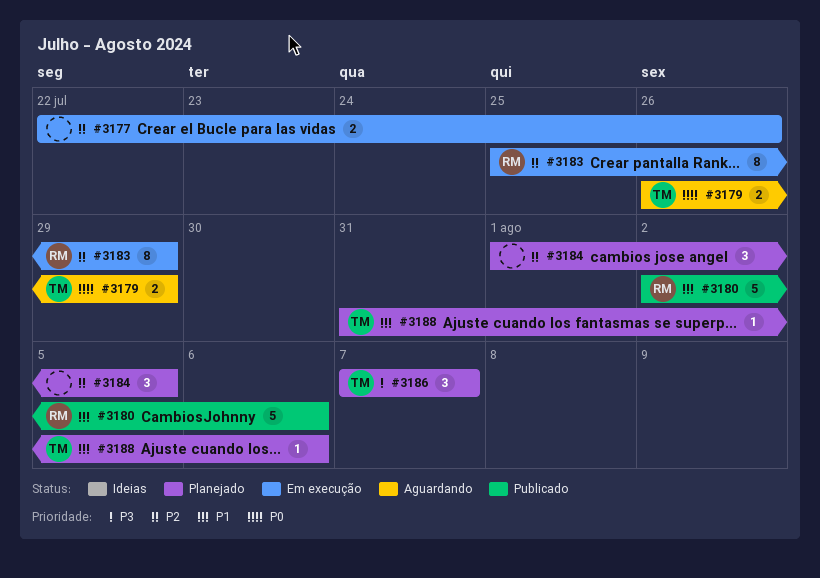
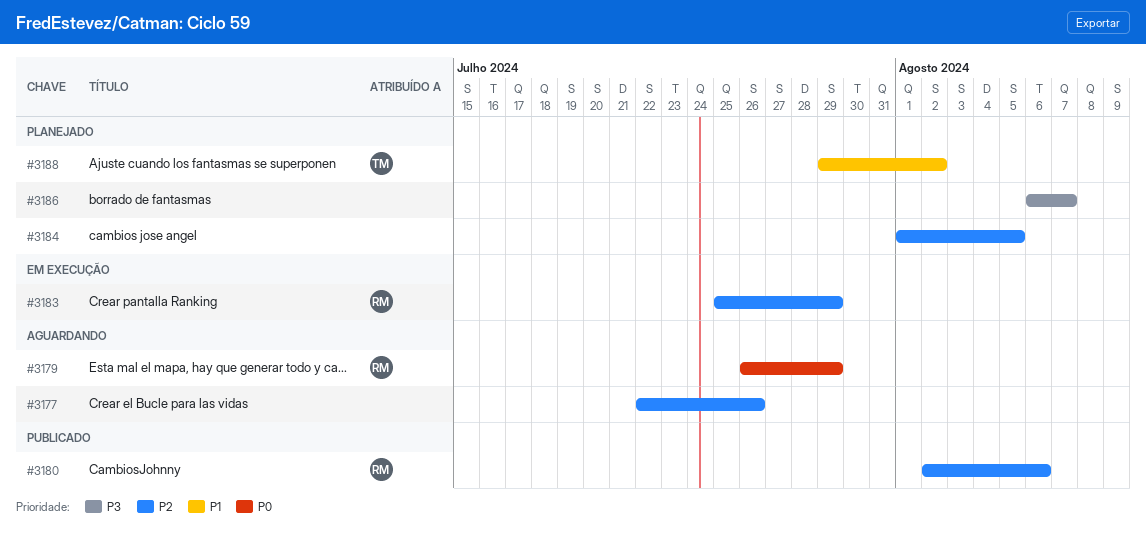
#3177, status: Em execução -> Aguardando
#3179, owner: TM -> RM
#3180, priority: P1 -> P2
#3186, owner: TM -> none
#3186, start: Aug 7 -> Aug 6
#3188, start: Jul 31 -> Jul 29
#3188, due: Aug 6 -> Aug 2

